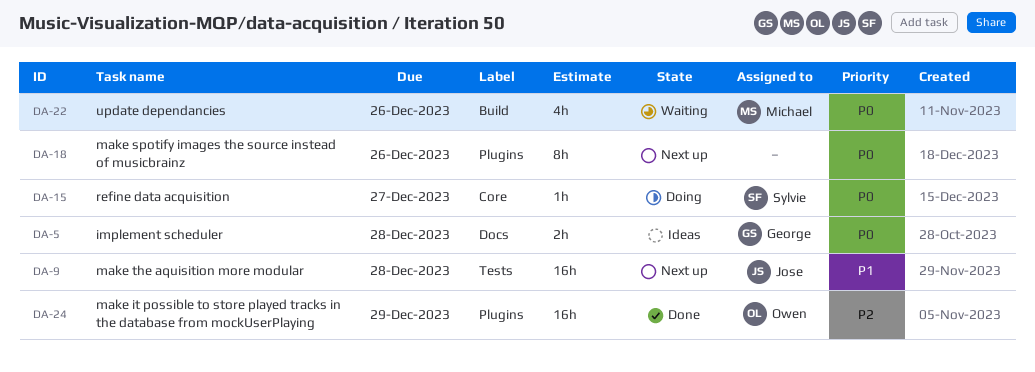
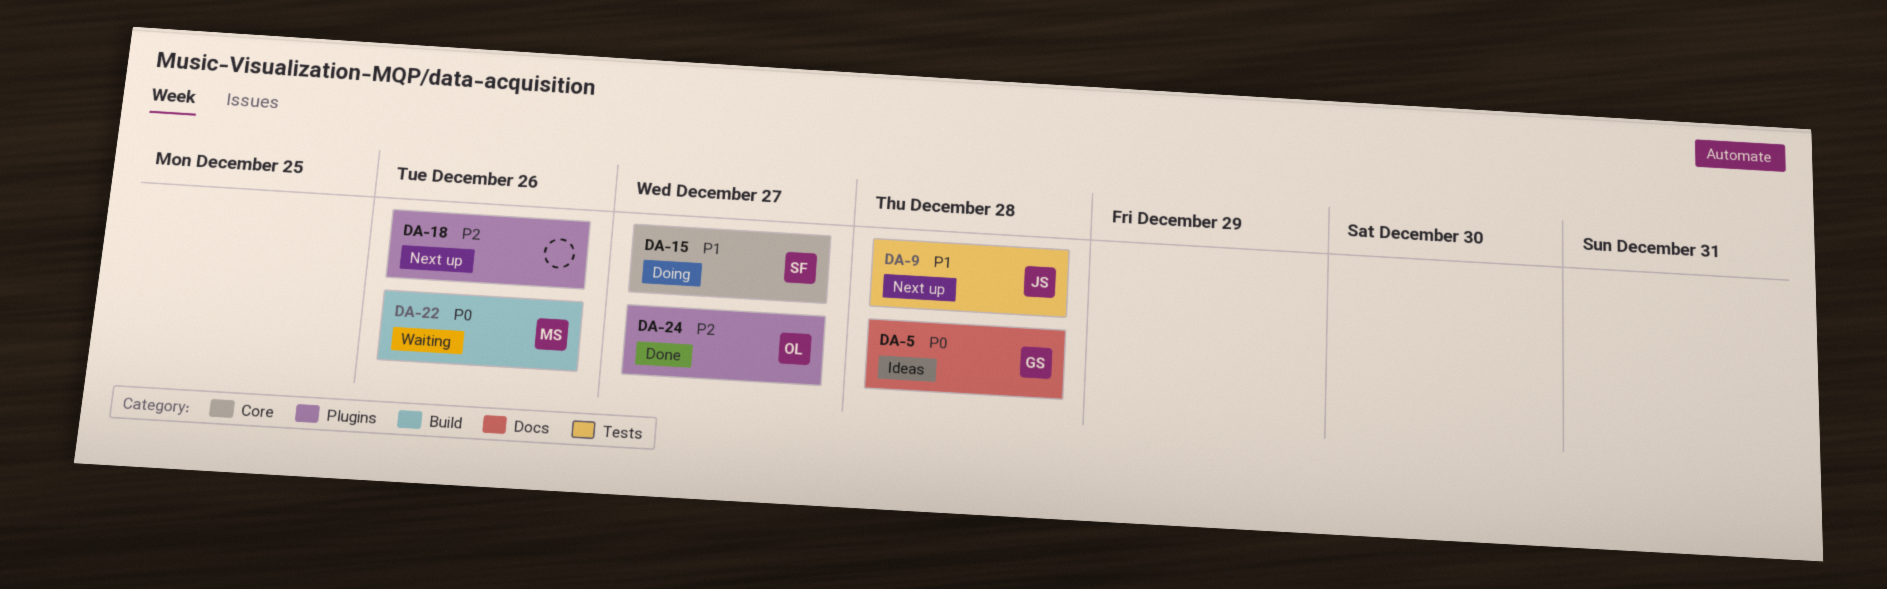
DA-15, priority: P0 -> P1
DA-18, priority: P0 -> P2
DA-24, due: Dec 29 -> Dec 27

